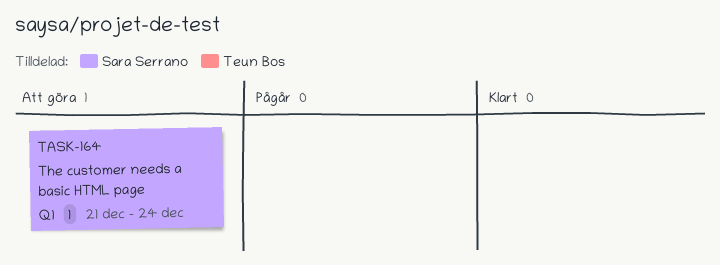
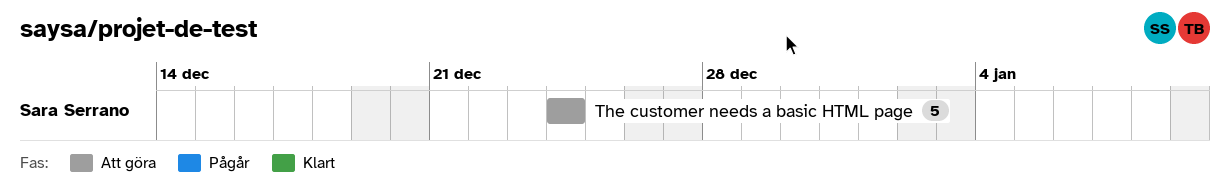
The customer needs a basic HTML page, estimate: 1 -> 5
The customer needs a basic HTML page, start: Dec 21 -> Dec 24

